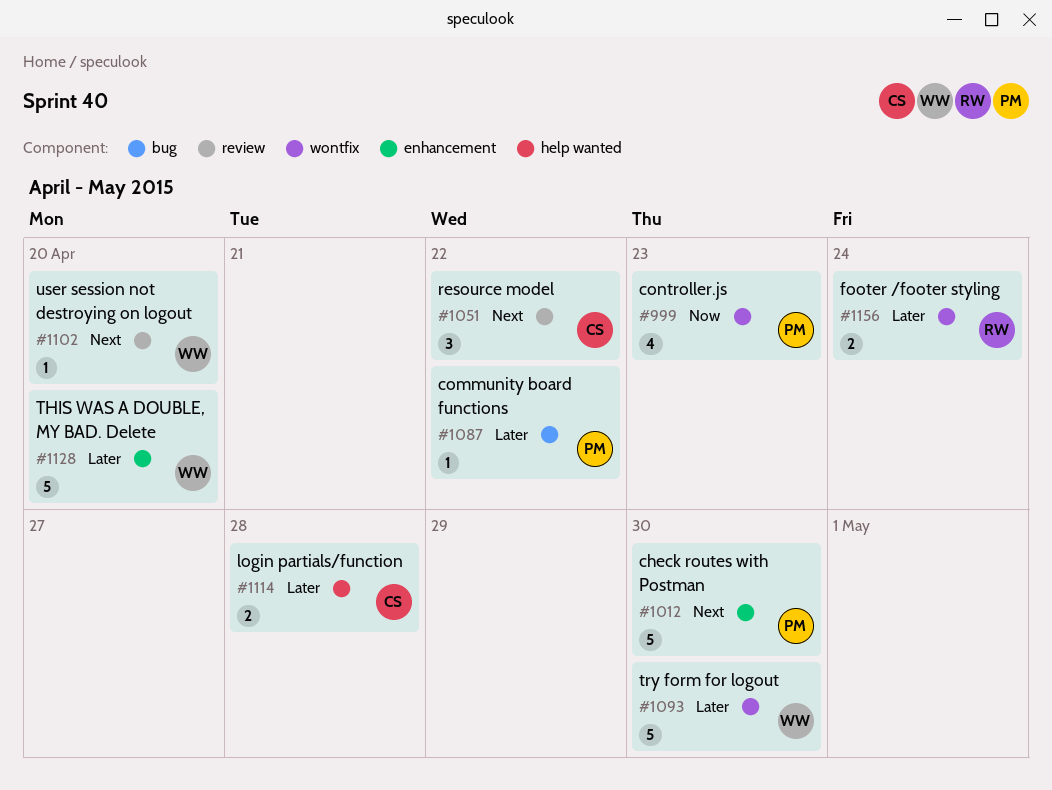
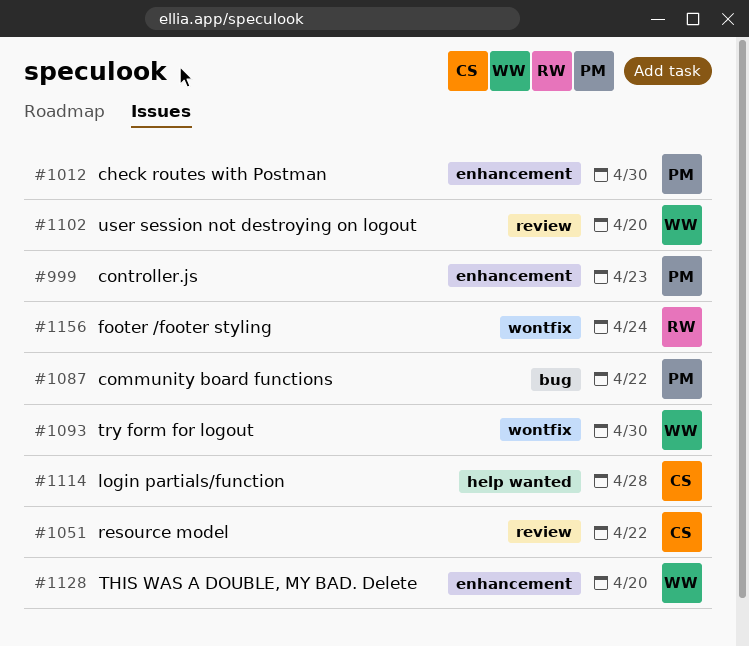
#999, label: wontfix -> enhancement

